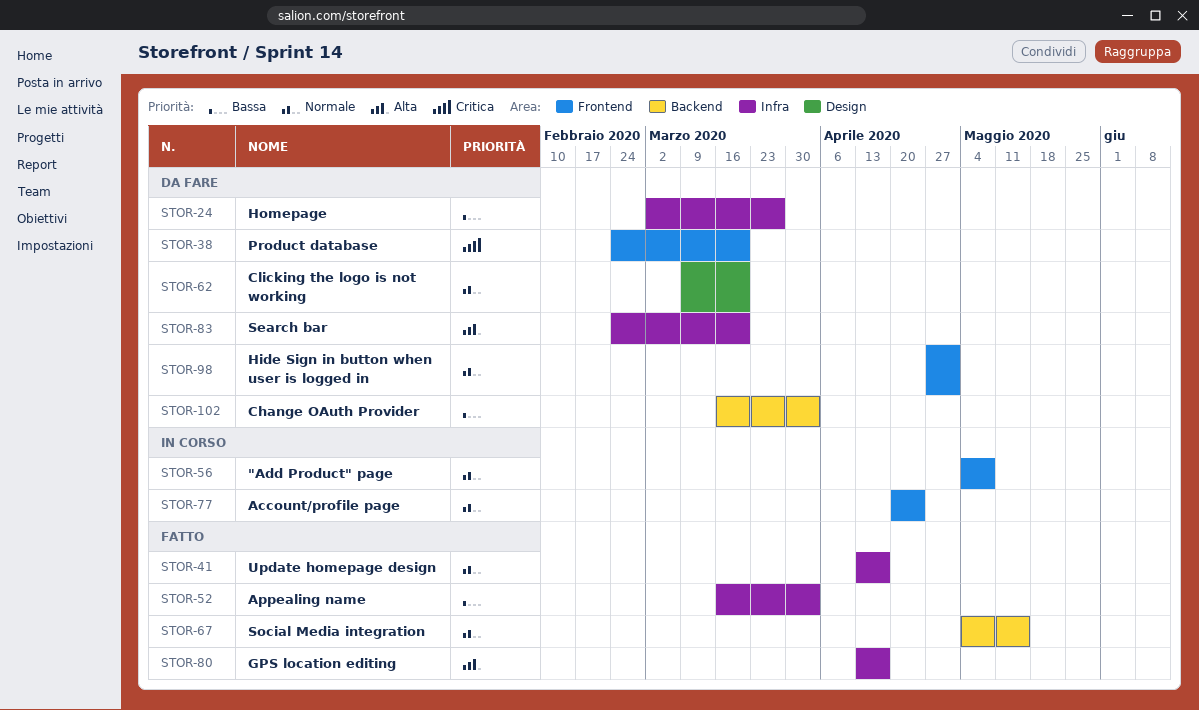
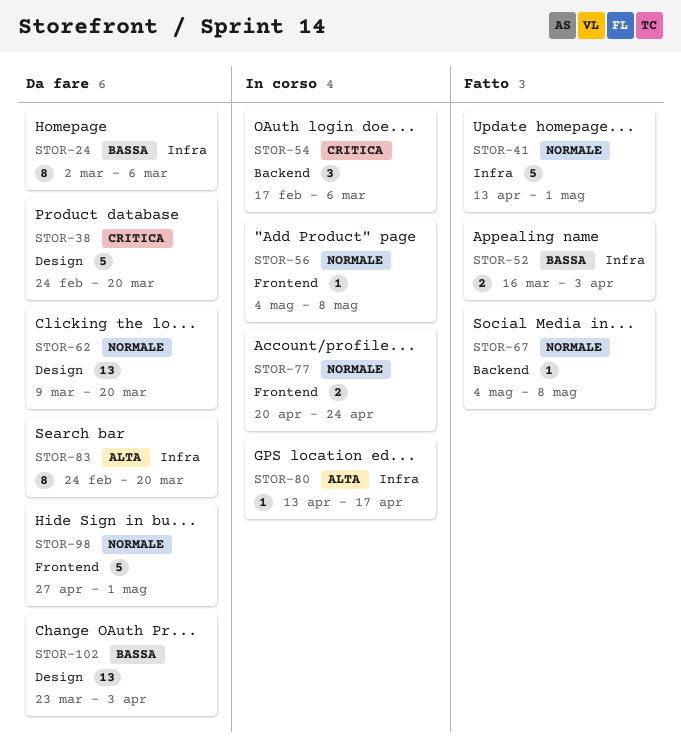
STOR-24, due: Mar 27 -> Mar 6
STOR-38, label: Frontend -> Design
STOR-41, due: Apr 17 -> May 1
STOR-54: none -> present
STOR-67, due: May 15 -> May 8
STOR-80, status: Fatto -> In corso
STOR-102, label: Backend -> Design
STOR-102, start: Mar 16 -> Mar 23

